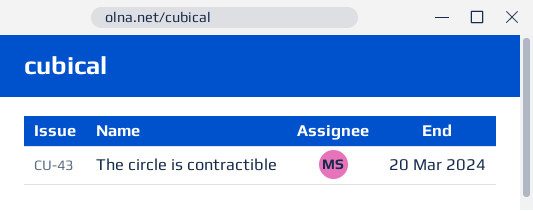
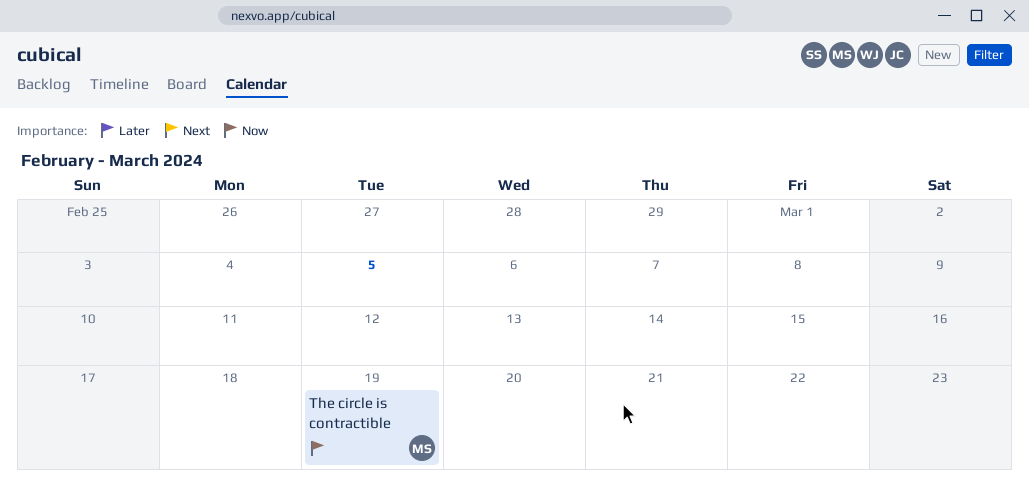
The circle is contractible, due: Mar 20 -> Mar 19

